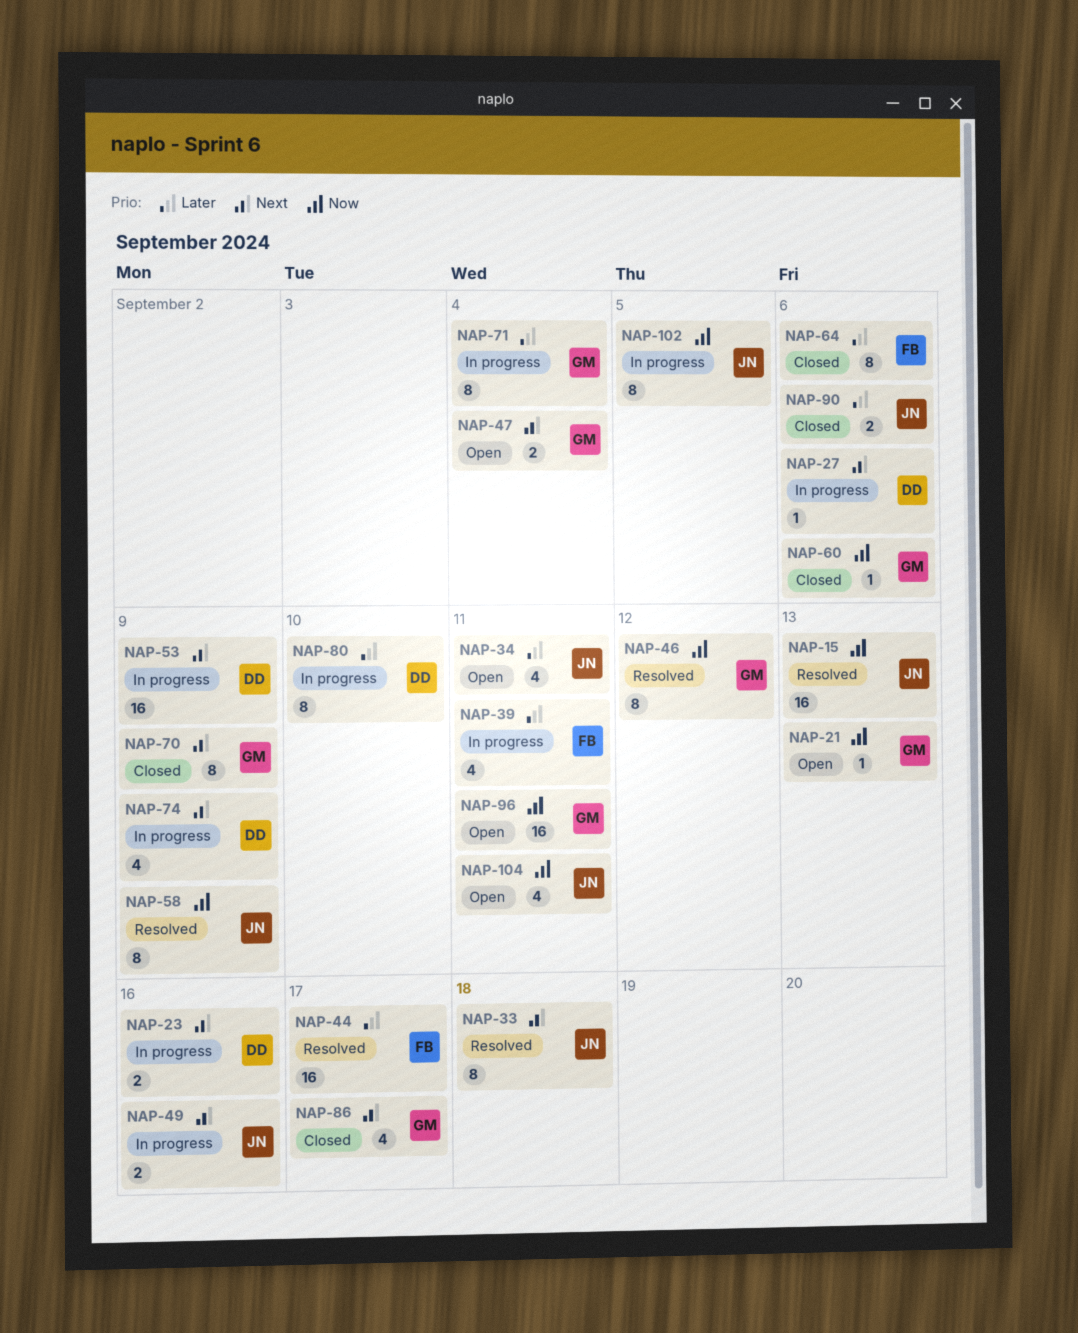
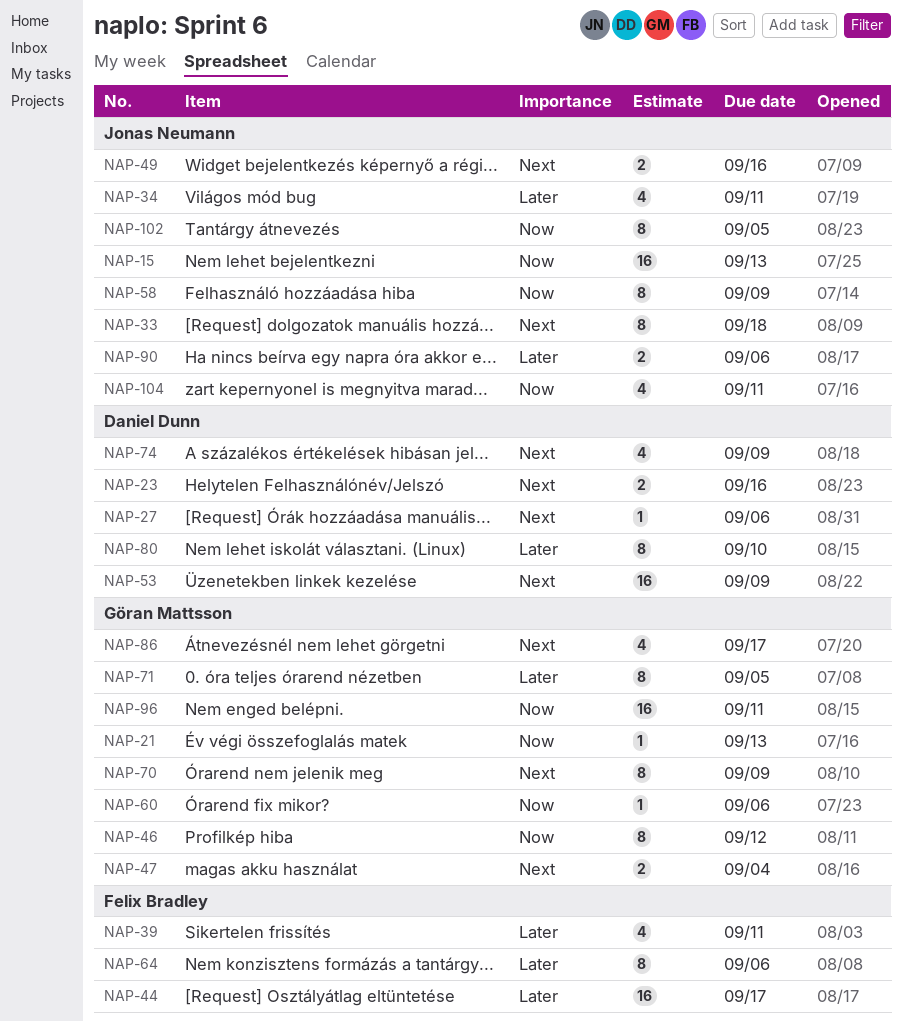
NAP-71, due: Sep 4 -> Sep 5

